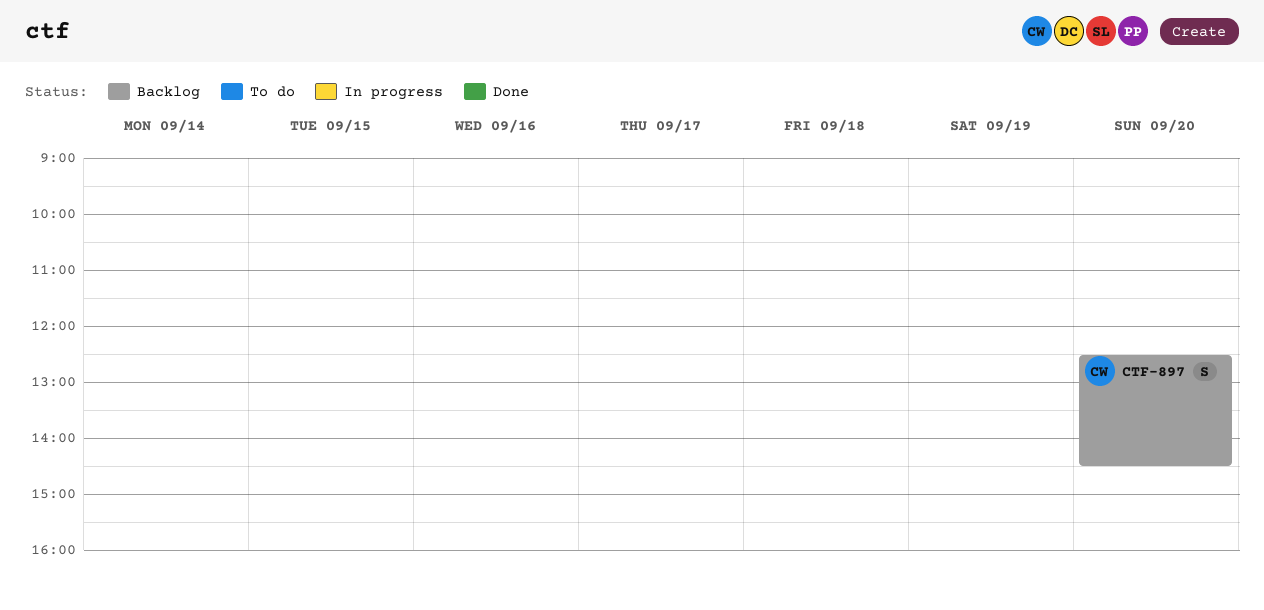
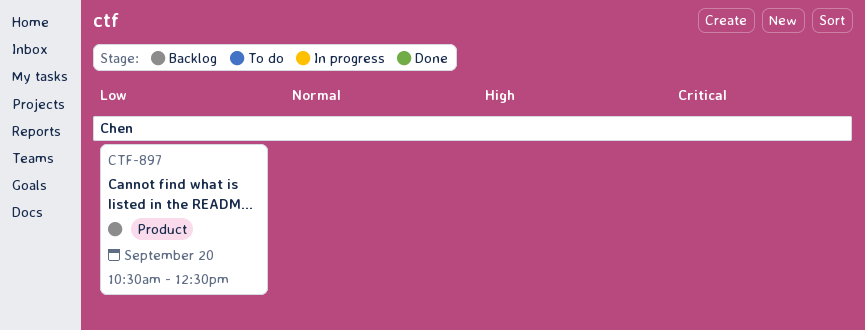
CTF-897, begins: 12:30 -> 10:30
CTF-897, ends: 14:30 -> 12:30

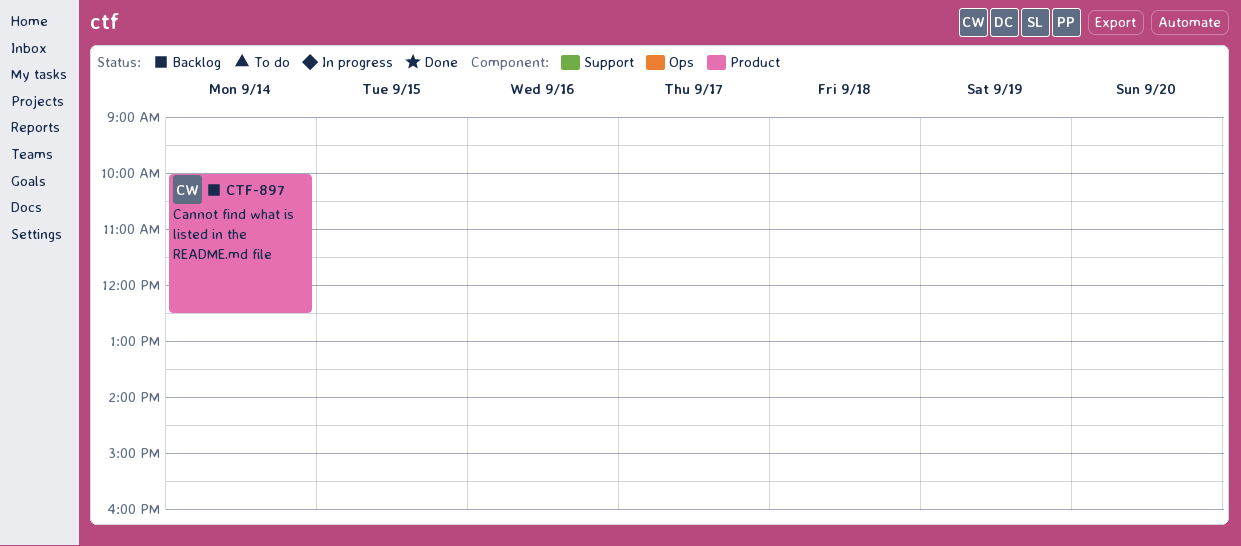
CTF-897, day: Sep 20 -> Sep 14
CTF-897, begins: 10:30 -> 10:00

